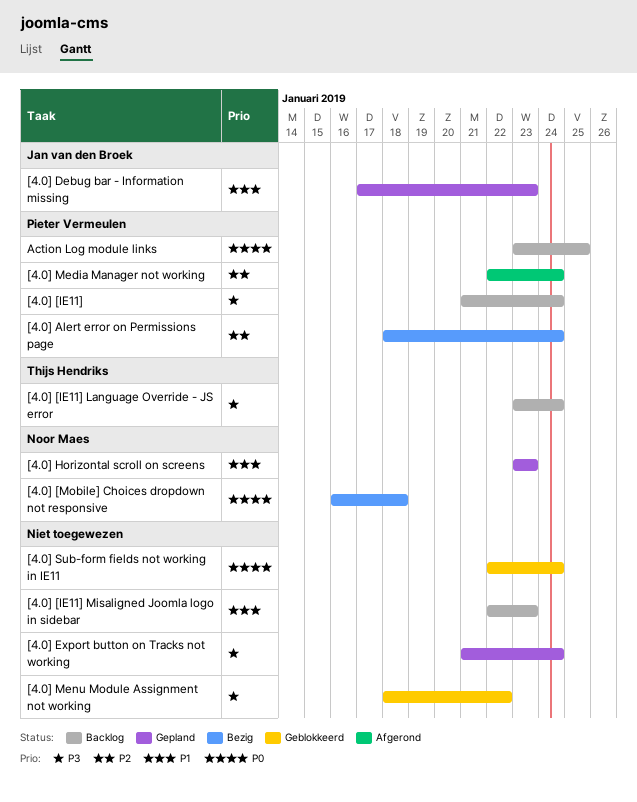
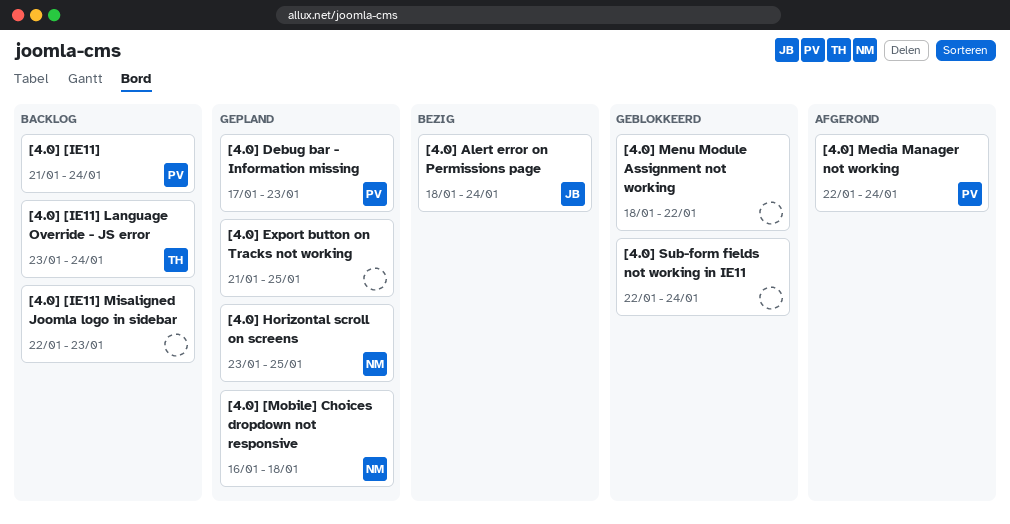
[4.0] [Mobile] Choices dropdown not responsive, status: Bezig -> Gepland
[4.0] Alert error on Permissions page, owner: Pieter Vermeulen -> Jan van den Broek
[4.0] Debug bar - Information missing, owner: Jan van den Broek -> Pieter Vermeulen
[4.0] Export button on Tracks not working, due: Jan 24 -> Jan 25
[4.0] Horizontal scroll on screens, due: Jan 23 -> Jan 25
Action Log module links: present -> none

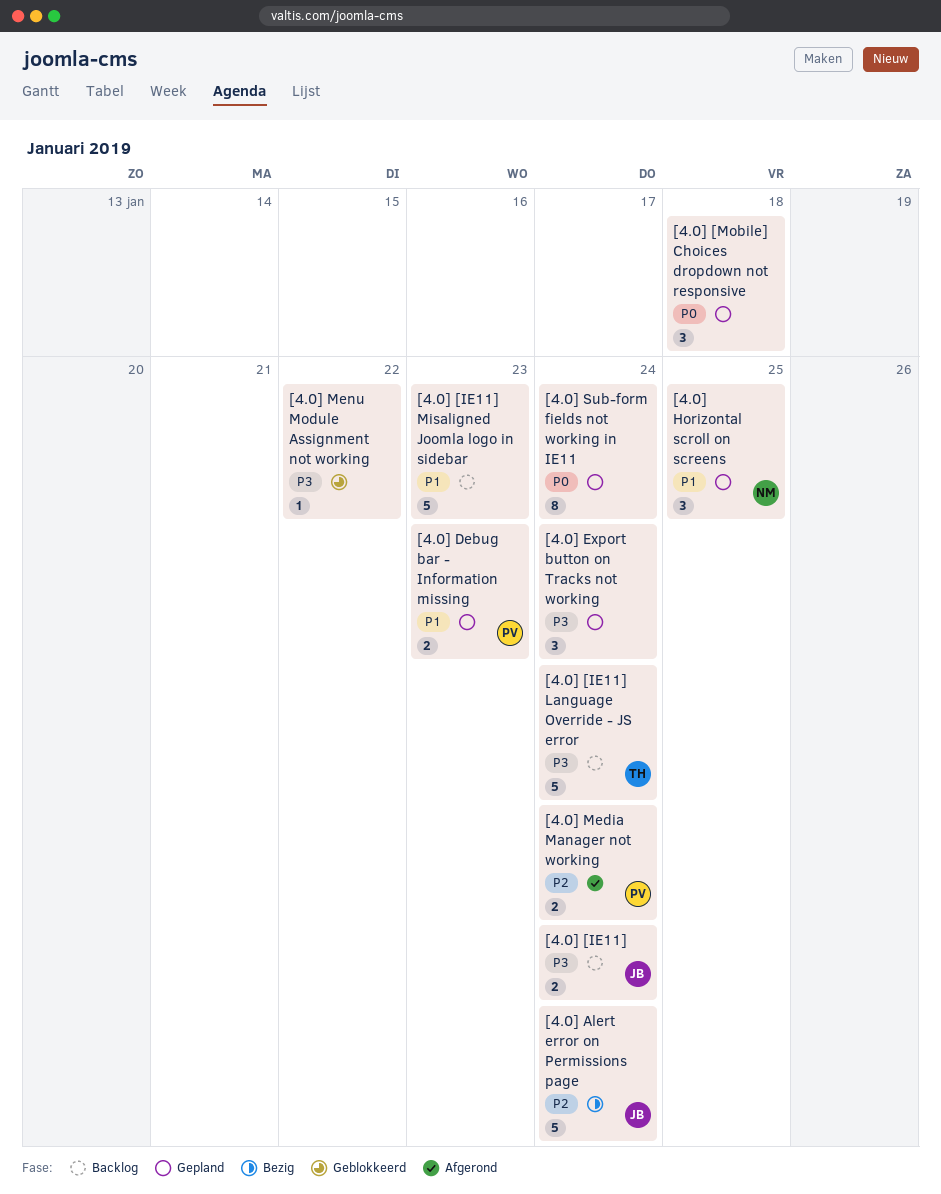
[4.0] [IE11], owner: PV -> JB
[4.0] [Mobile] Choices dropdown not responsive, owner: NM -> none
[4.0] Export button on Tracks not working, due: Jan 25 -> Jan 24
[4.0] Sub-form fields not working in IE11, status: Geblokkeerd -> Gepland

